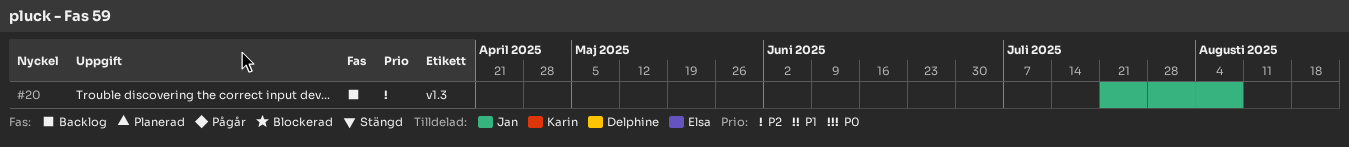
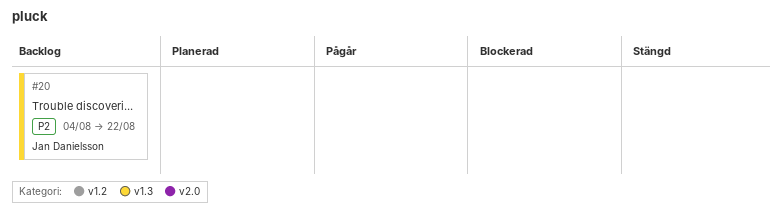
#20, start: Jul 21 -> Aug 4
#20, due: Aug 8 -> Aug 22

